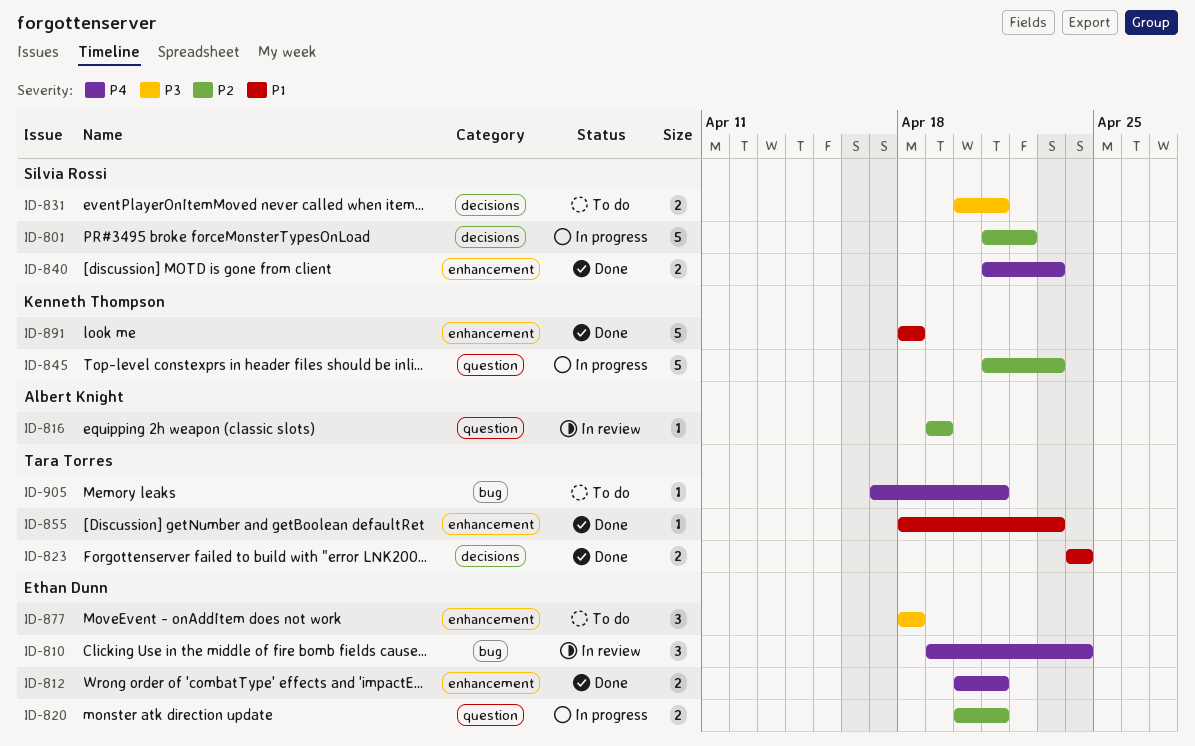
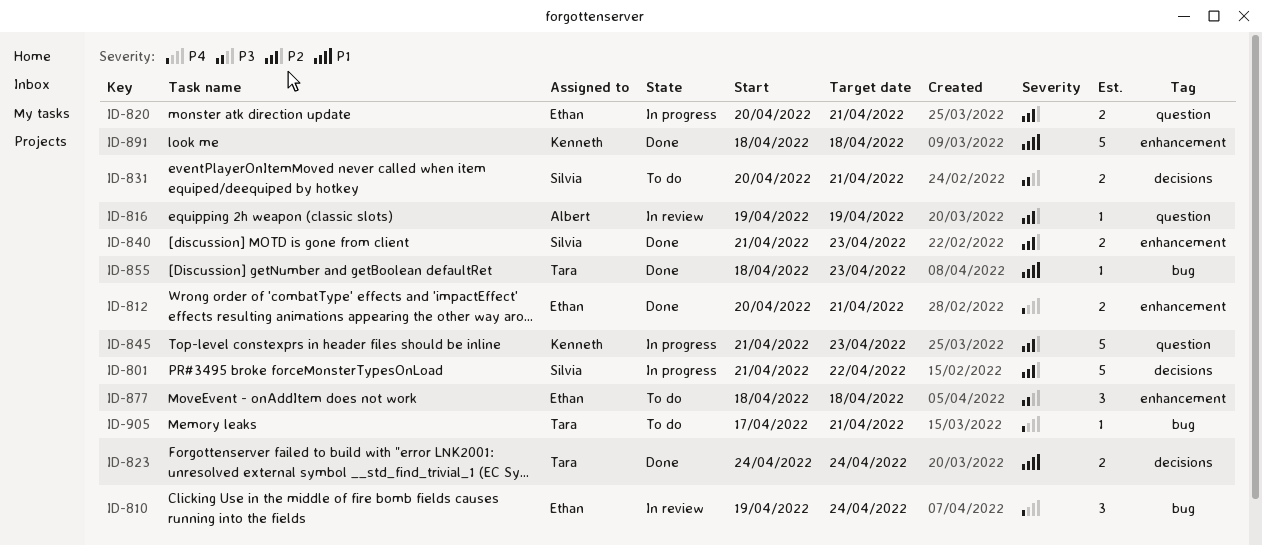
ID-840, priority: P4 -> P2
ID-855, label: enhancement -> bug

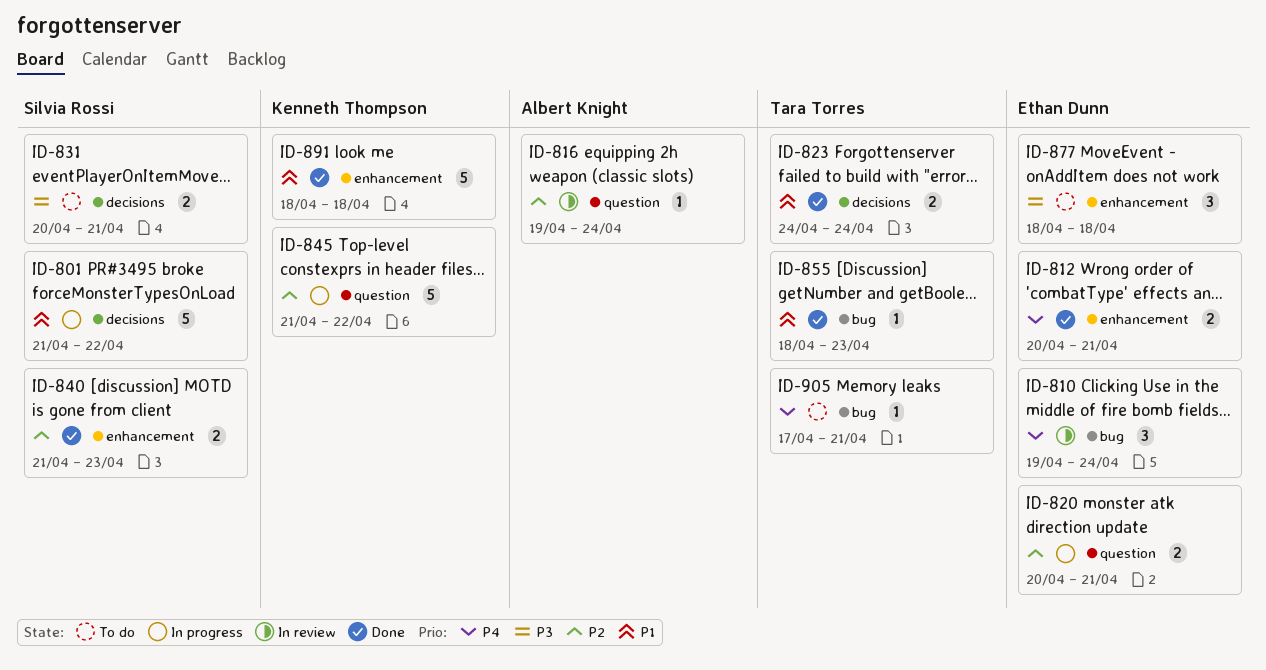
ID-801, priority: P2 -> P1
ID-816, due: Apr 19 -> Apr 24
ID-845, due: Apr 23 -> Apr 22

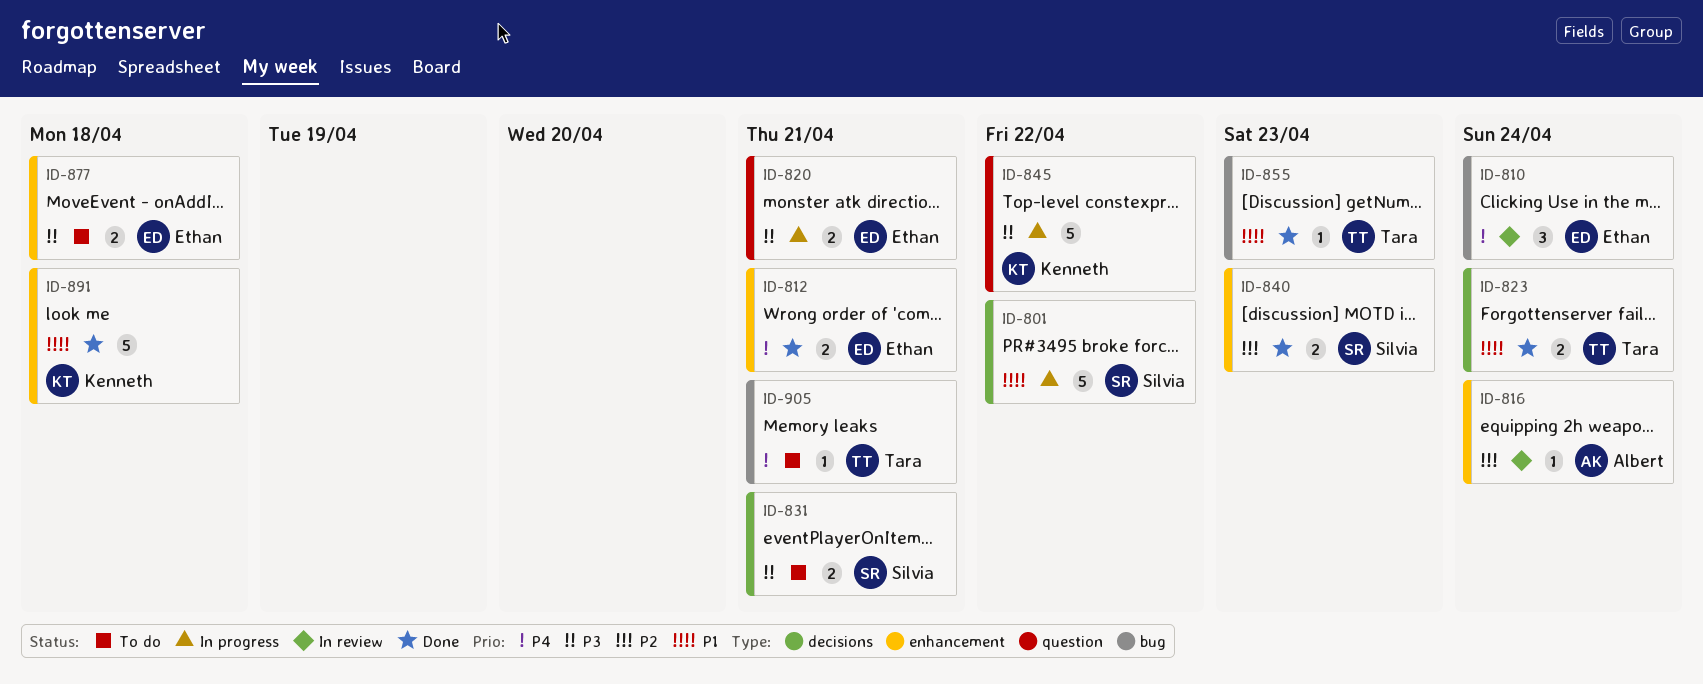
ID-816, label: question -> enhancement
ID-820, priority: P2 -> P3
ID-845, priority: P2 -> P3
ID-877, estimate: 3 -> 2

